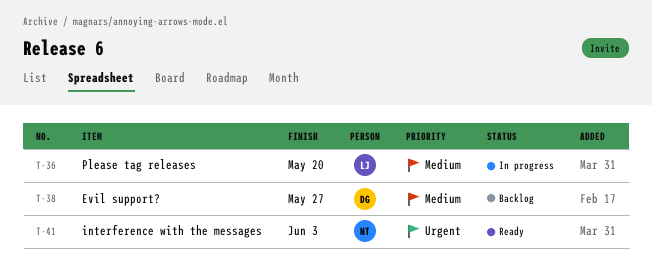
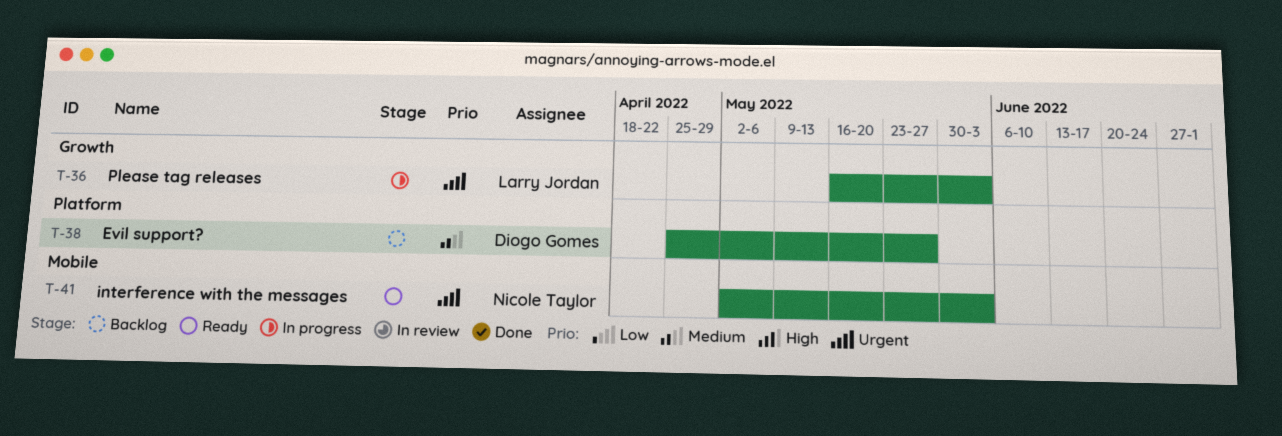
T-36, priority: Medium -> Urgent
T-36, due: May 20 -> Jun 3

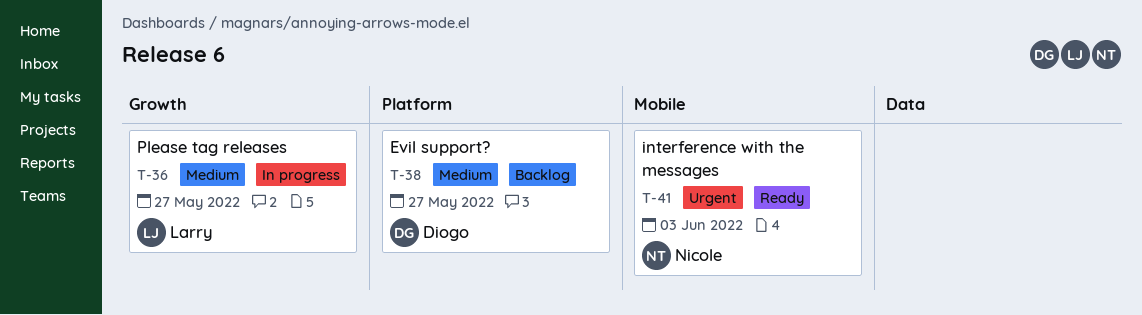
T-36, priority: Urgent -> Medium
T-36, due: Jun 3 -> May 27

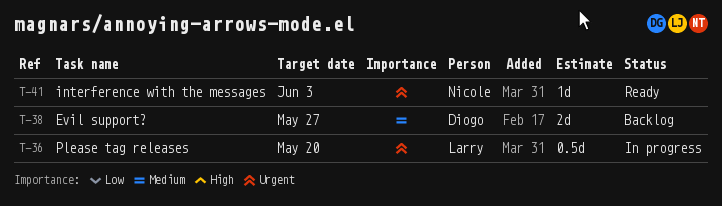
T-36, priority: Medium -> Urgent
T-36, due: May 27 -> May 20

